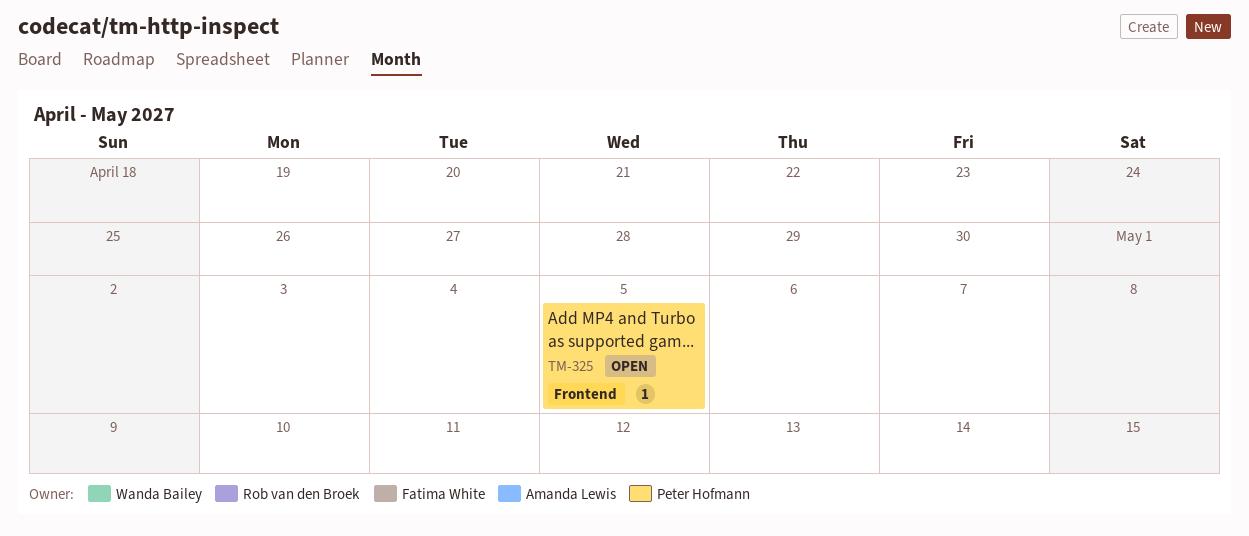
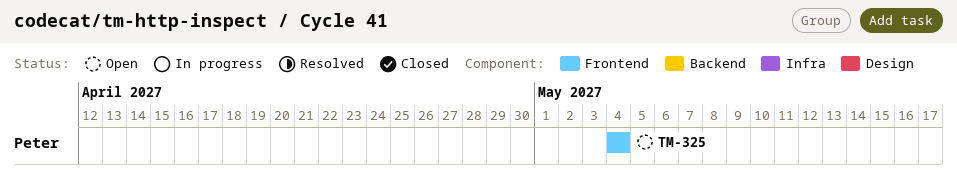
TM-325, due: May 5 -> May 4

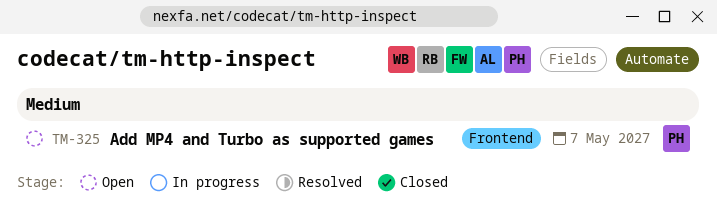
TM-325, due: May 4 -> May 7

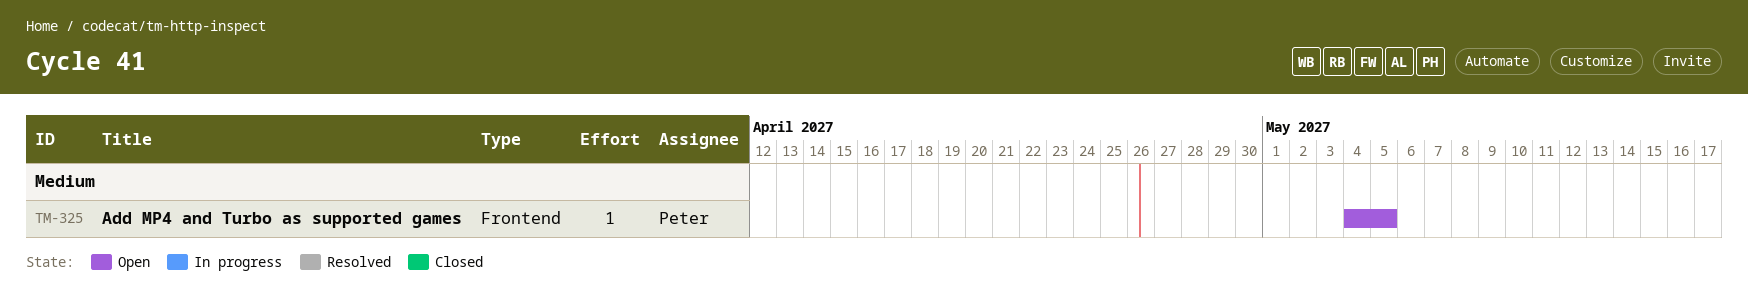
TM-325, due: May 7 -> May 5

